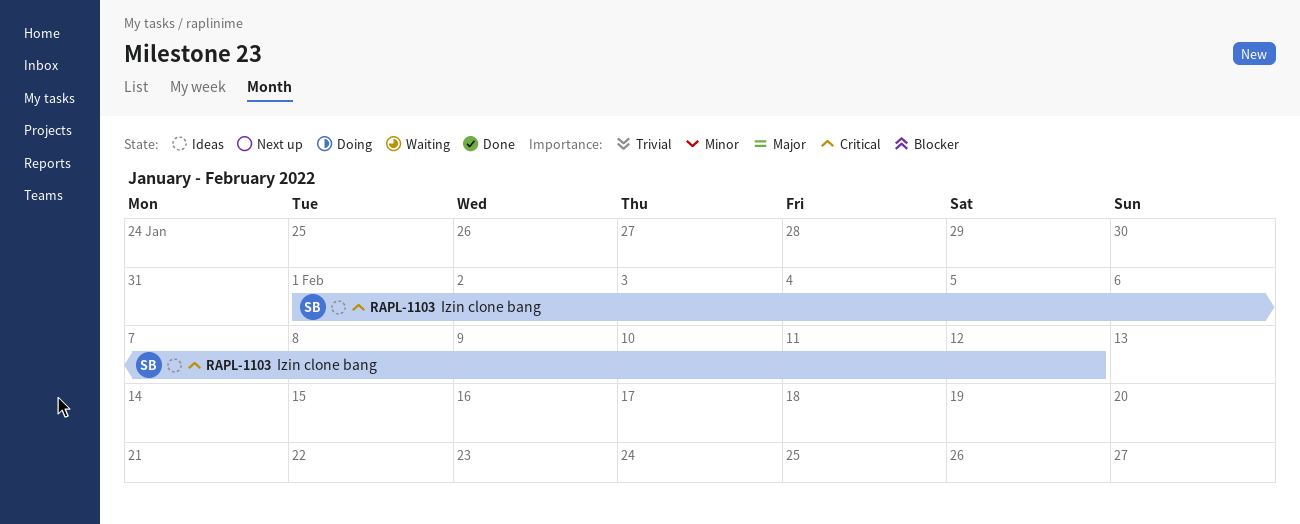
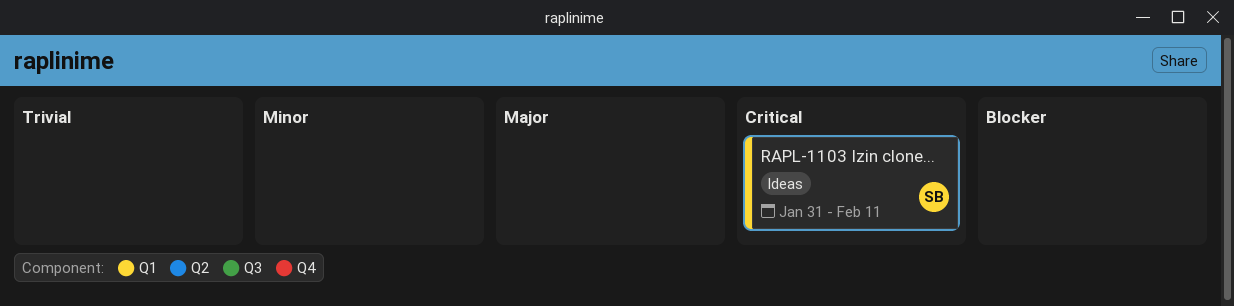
RAPL-1103, start: Feb 1 -> Jan 31
RAPL-1103, due: Feb 12 -> Feb 11

